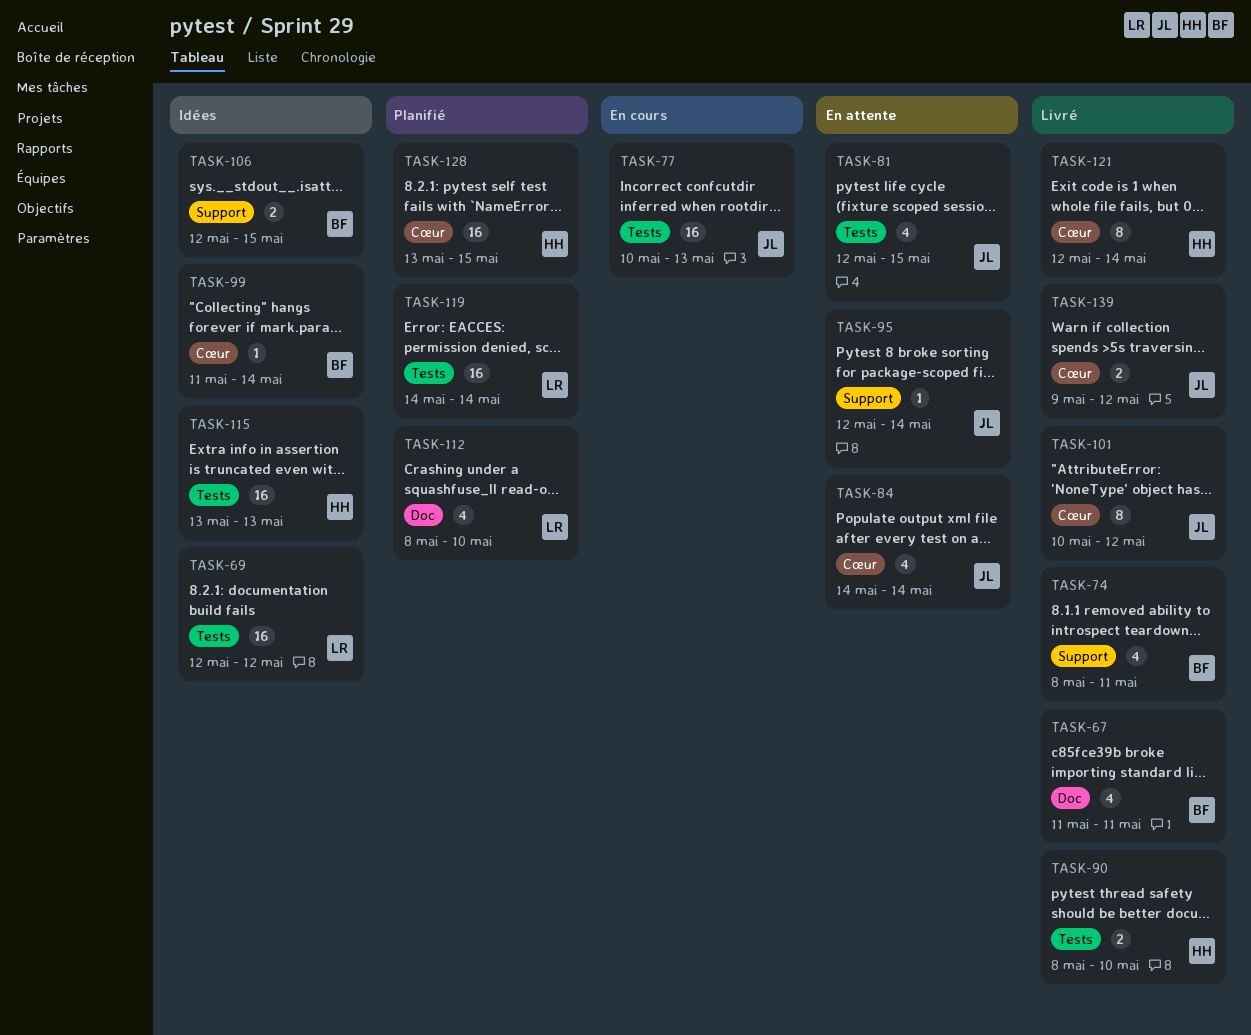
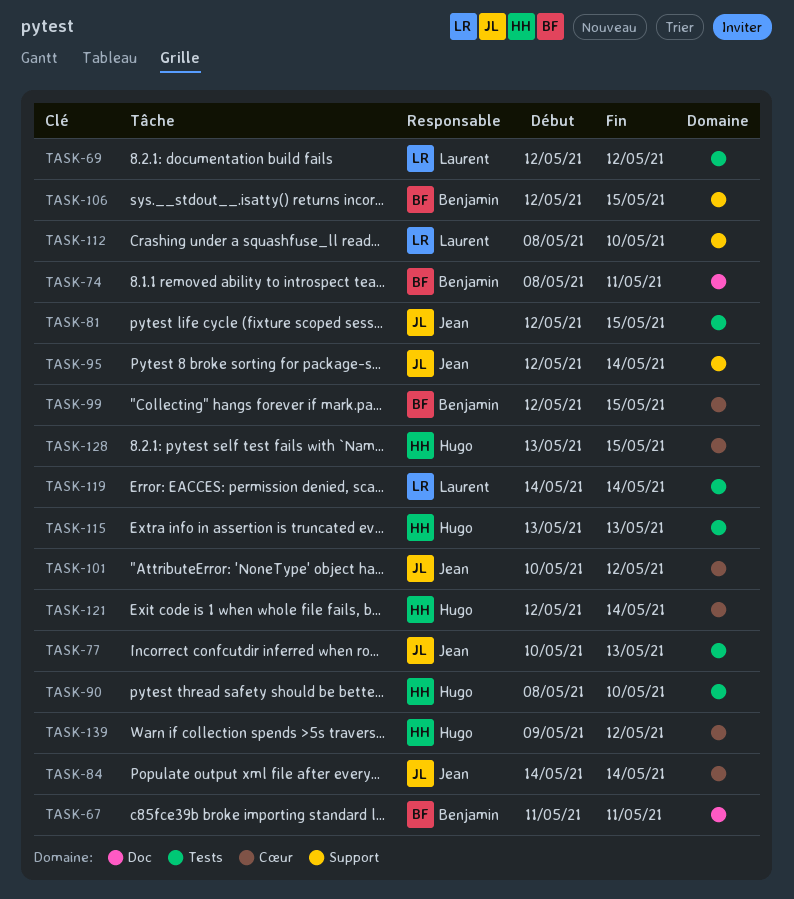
TASK-74, label: Support -> Doc
TASK-99, start: May 11 -> May 12
TASK-99, due: May 14 -> May 15
TASK-112, label: Doc -> Support
TASK-139, owner: Jean -> Hugo

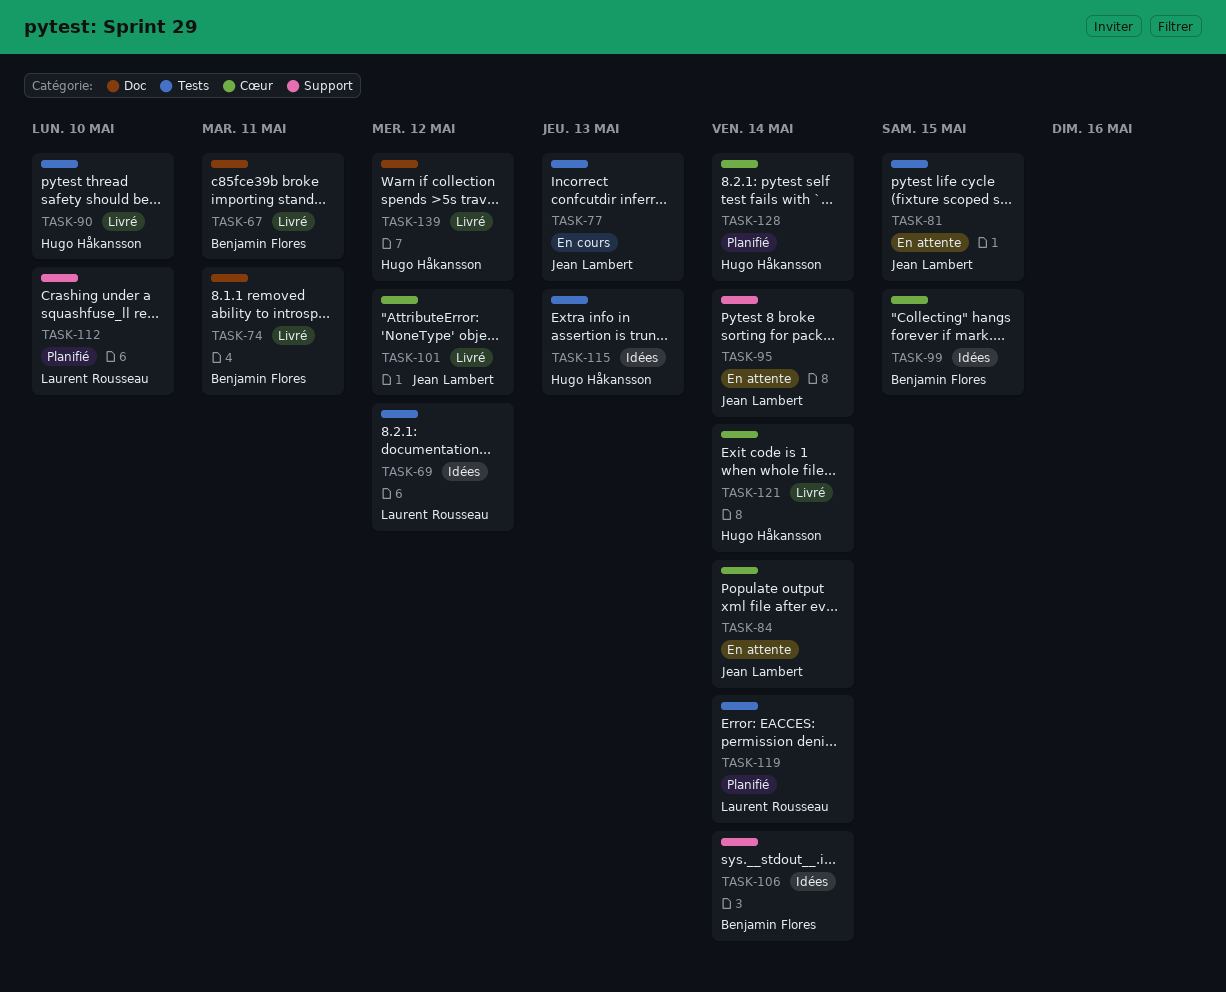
TASK-106, due: May 15 -> May 14
TASK-128, due: May 15 -> May 14
TASK-139, label: Cœur -> Doc

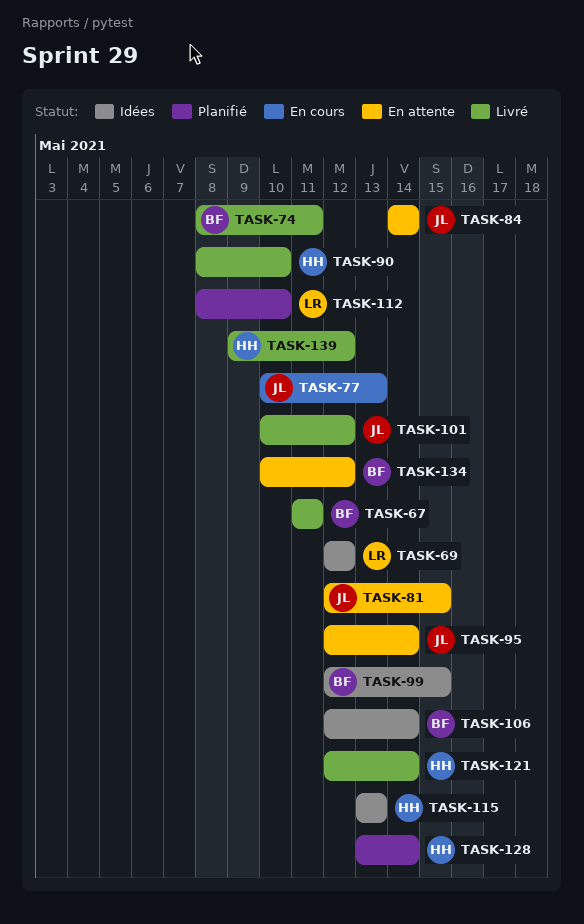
TASK-119: present -> none
TASK-134: none -> present

